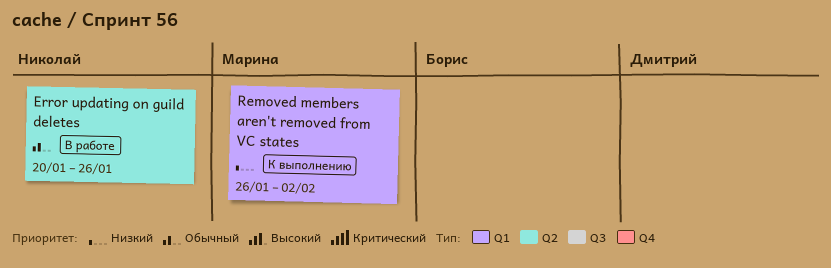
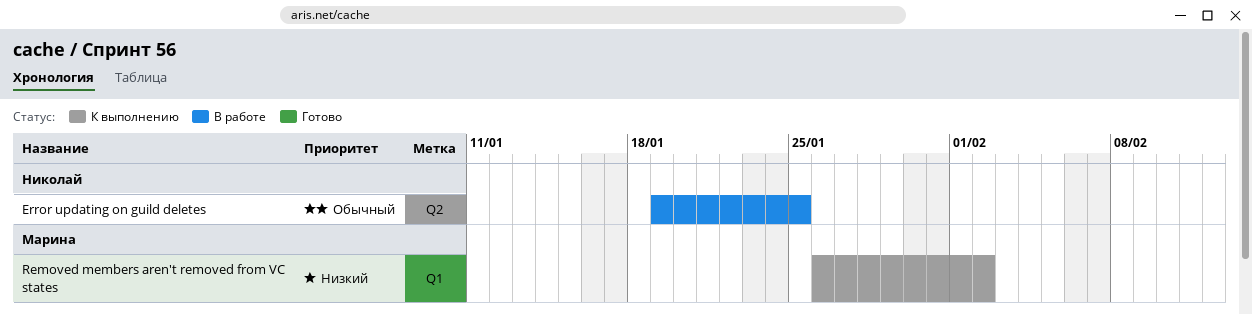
Error updating on guild deletes, start: Jan 20 -> Jan 19
Error updating on guild deletes, due: Jan 26 -> Jan 25

